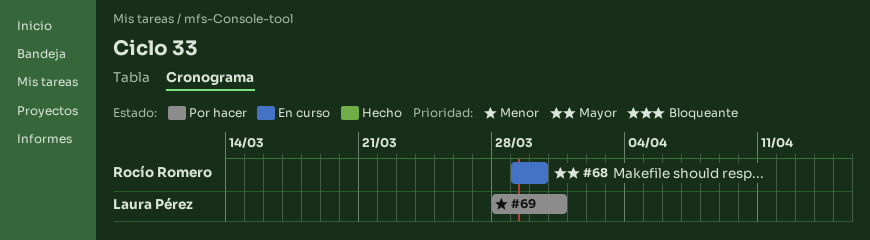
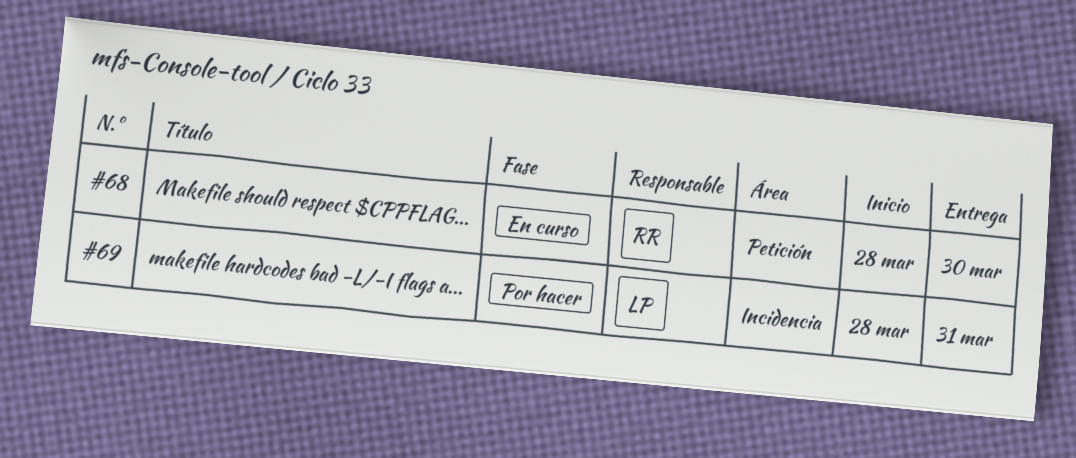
#68, start: Mar 29 -> Mar 28

